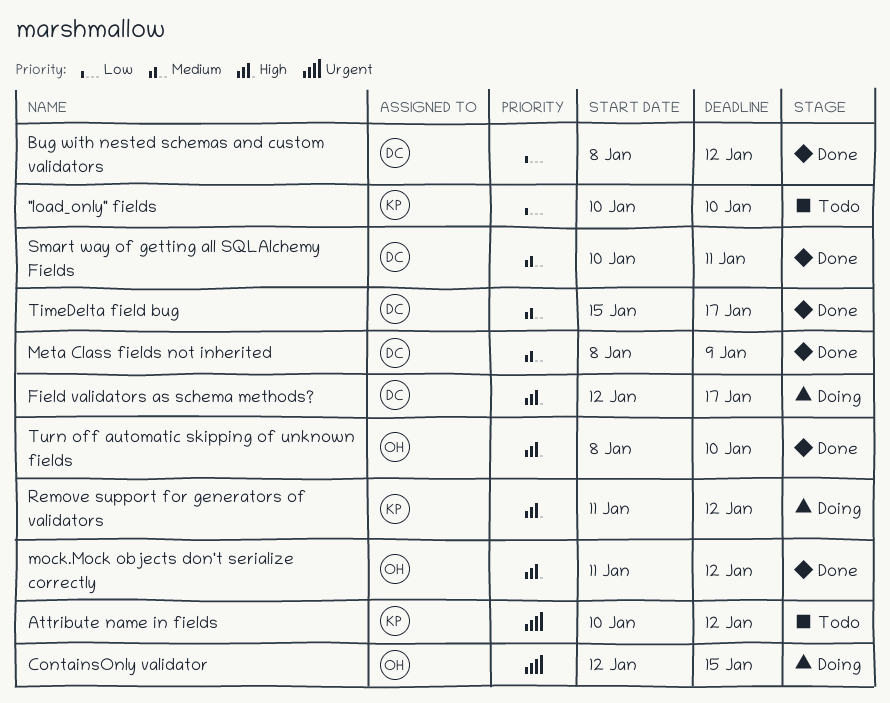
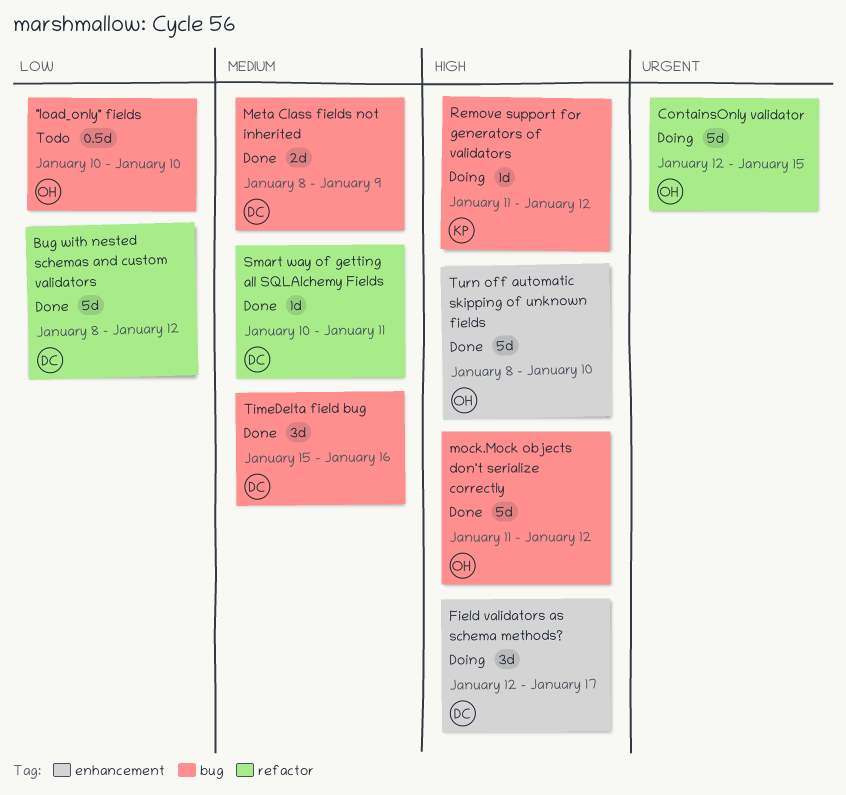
"load_only" fields, owner: KP -> OH
Attribute name in fields: present -> none
TimeDelta field bug, due: Jan 17 -> Jan 16

